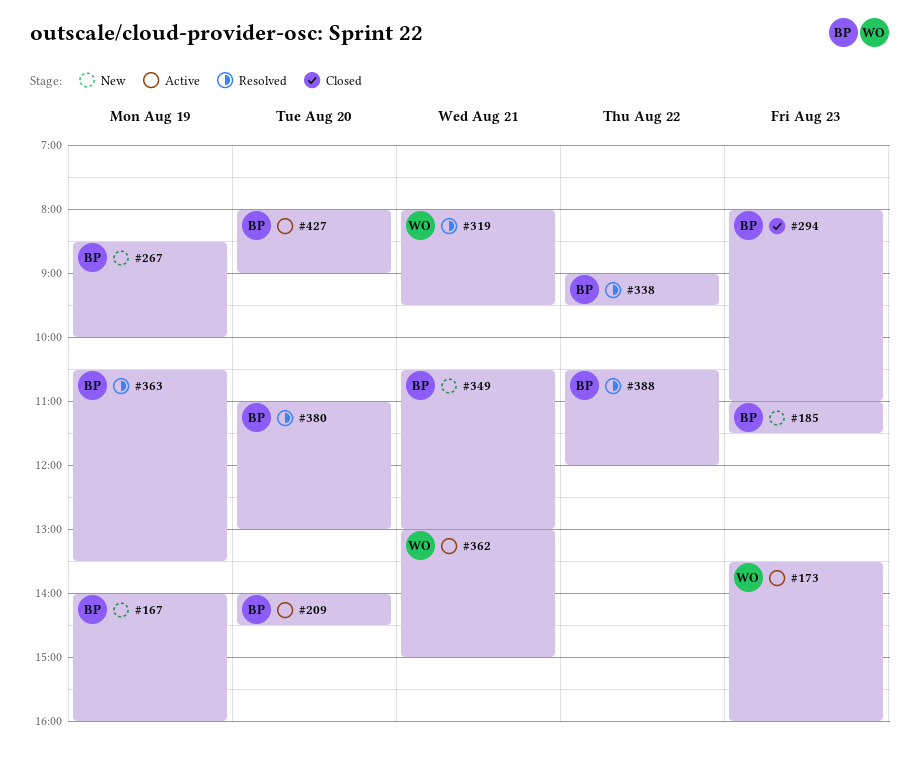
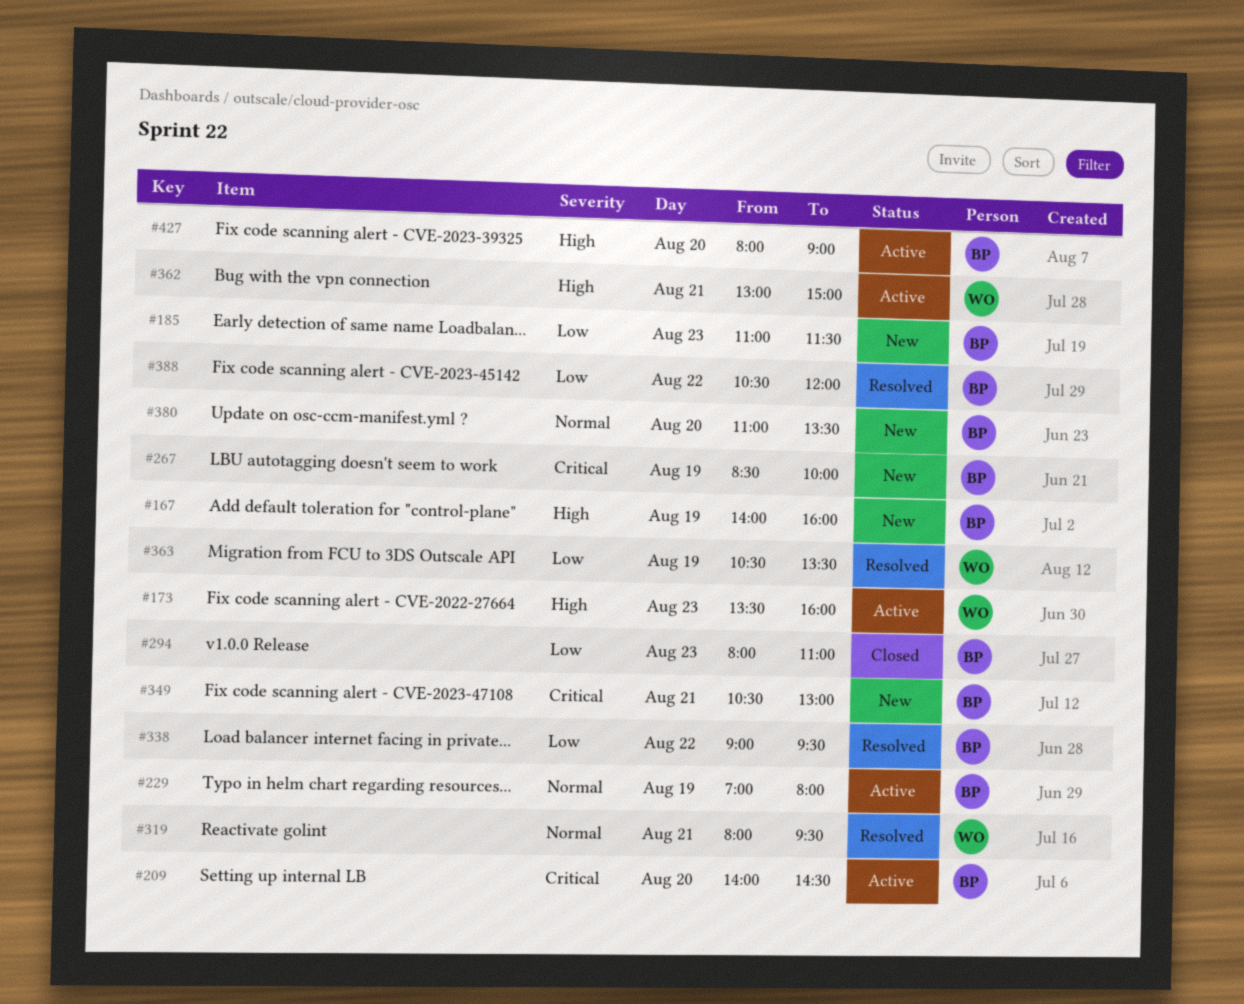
#229: none -> present
#363, owner: BP -> WO
#380, status: Resolved -> New
#380, ends: 13:00 -> 13:30

